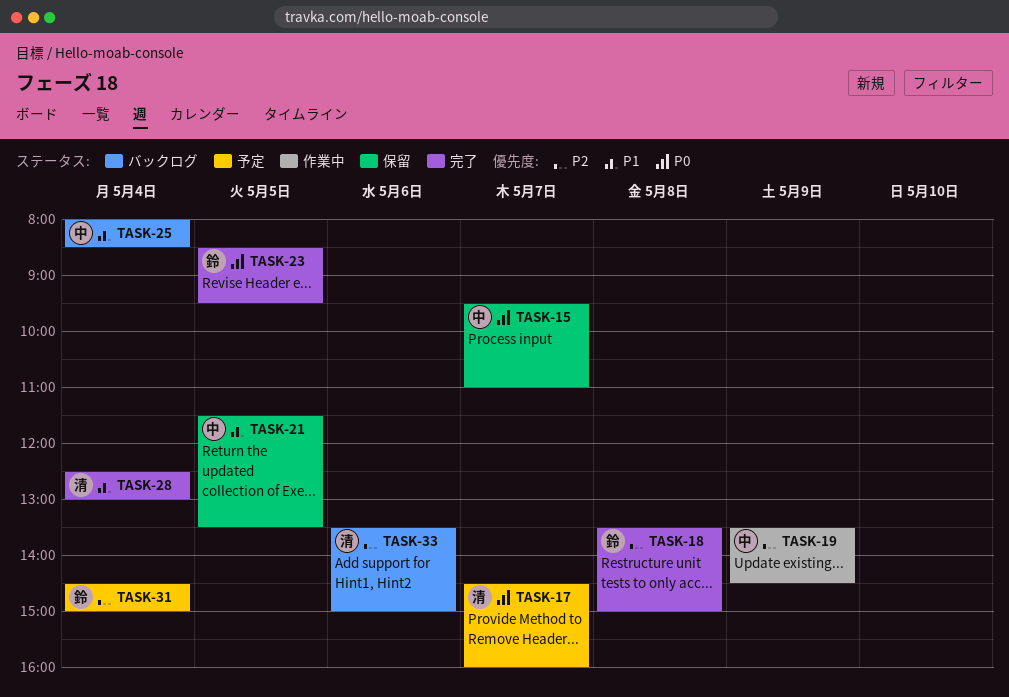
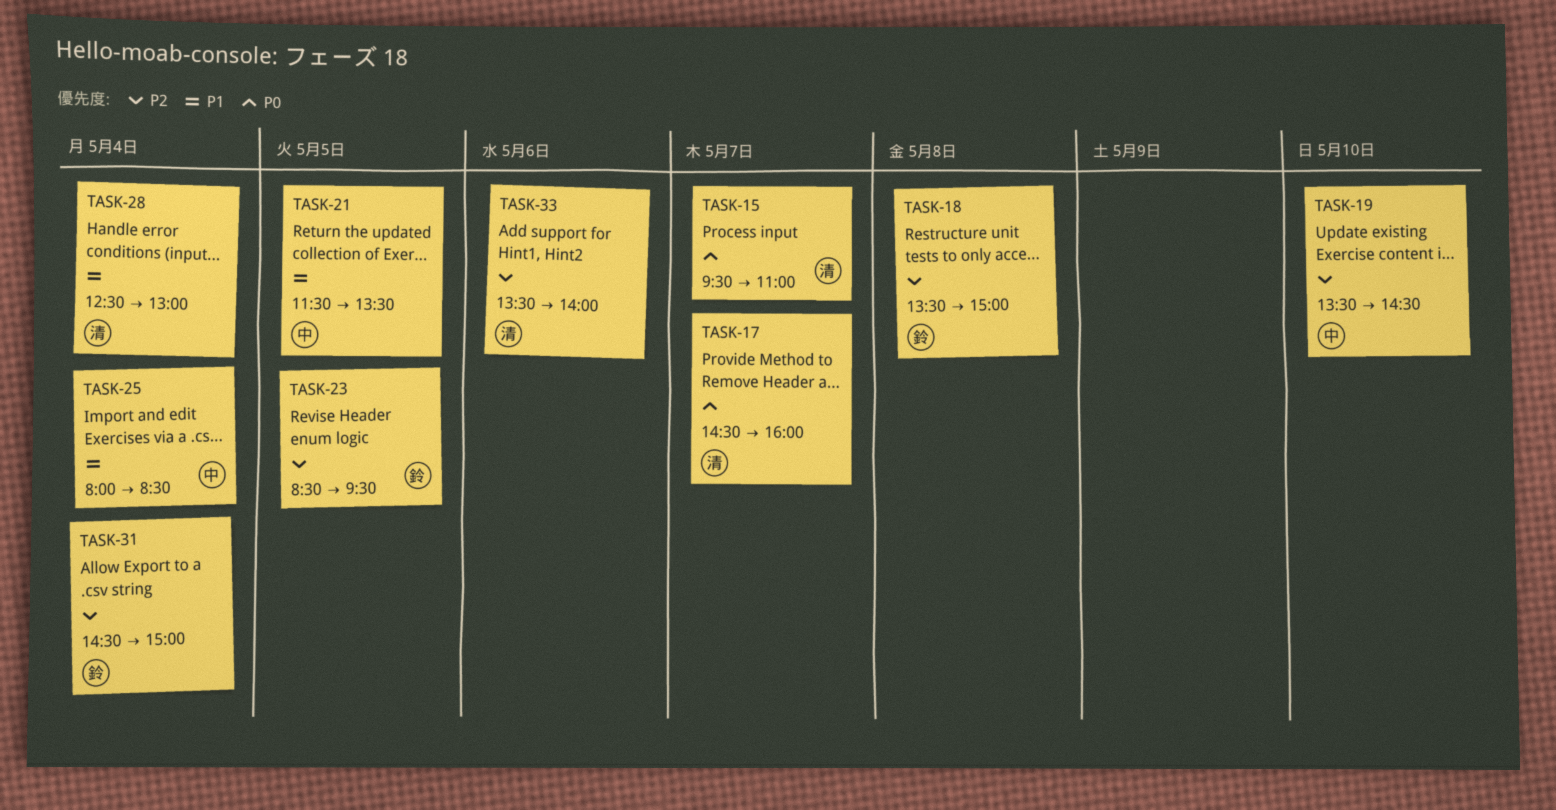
TASK-15, owner: 中 -> 清
TASK-19, day: May 9 -> May 10
TASK-23, priority: P0 -> P2
TASK-33, ends: 15:00 -> 14:00

